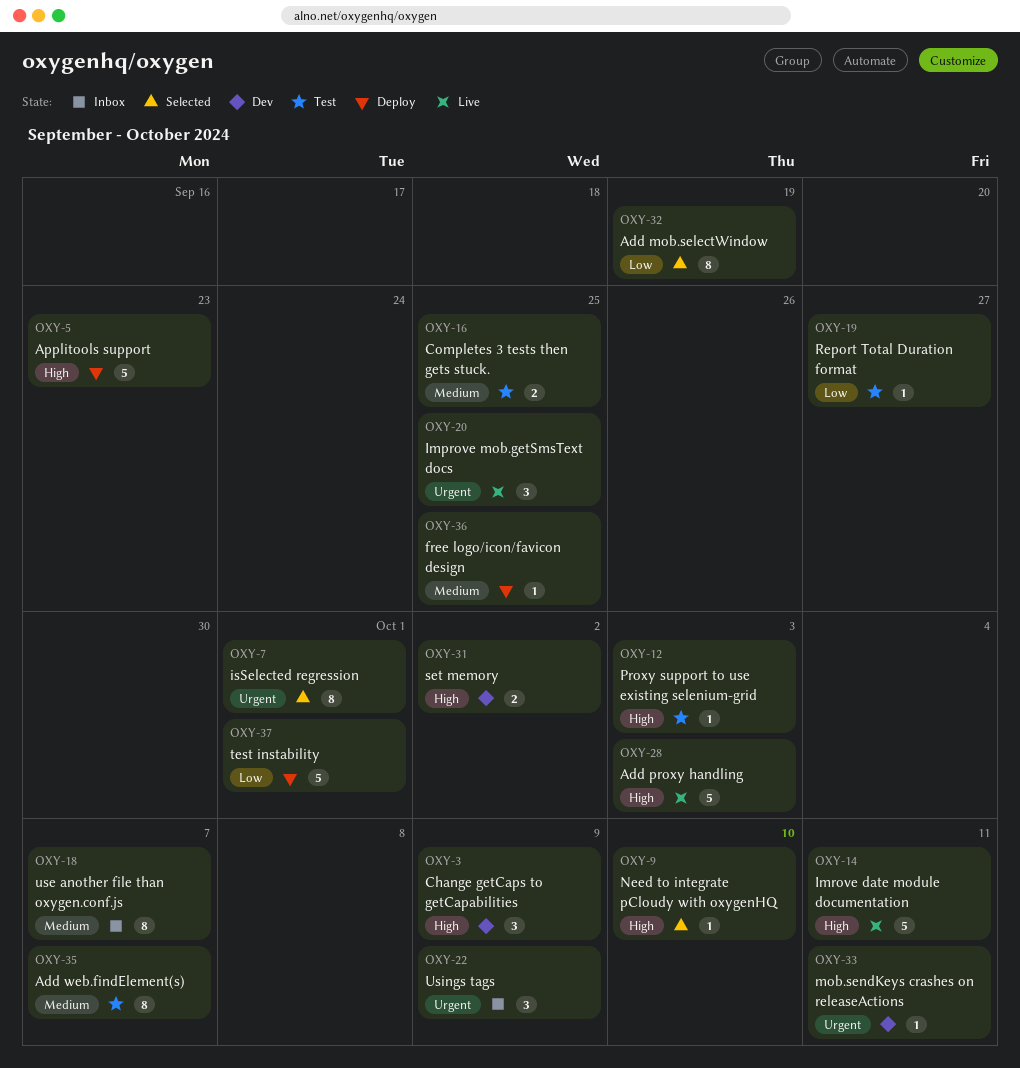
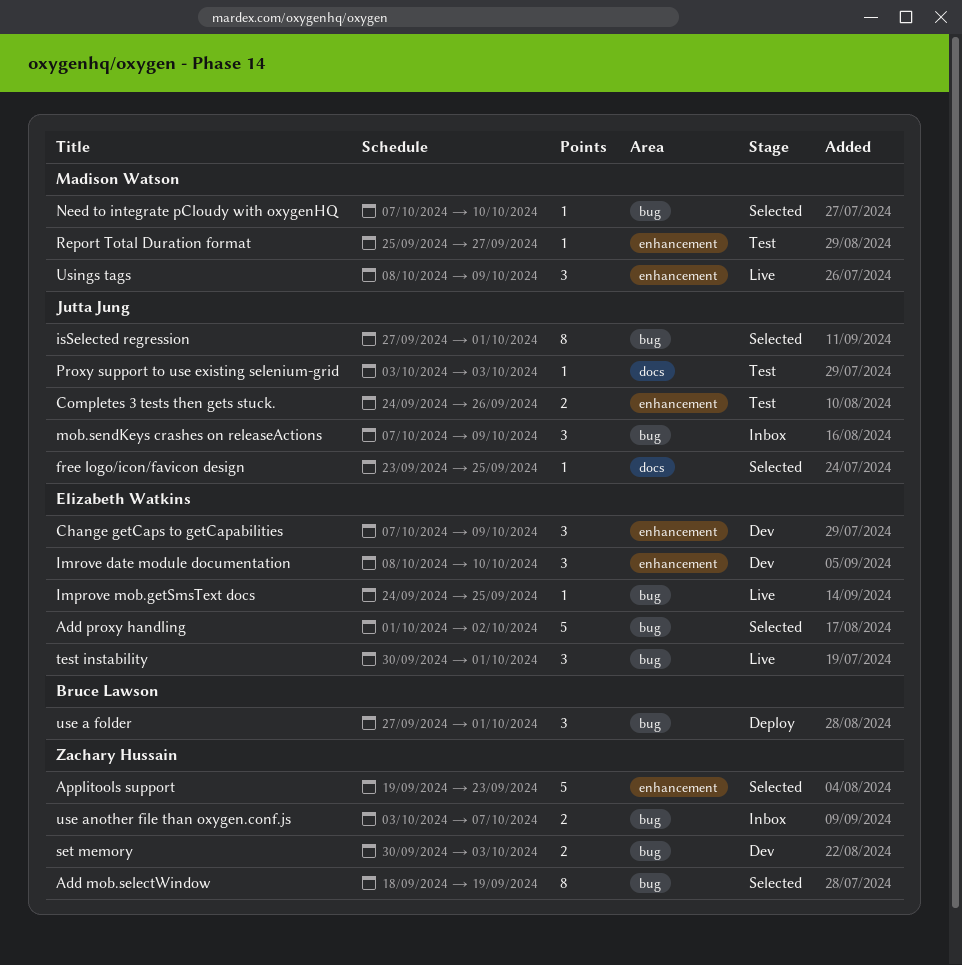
Add proxy handling, status: Live -> Selected
Add proxy handling, due: Oct 3 -> Oct 2
Add web.findElement(s): present -> none
Applitools support, status: Deploy -> Selected
Completes 3 tests then gets stuck., due: Sep 25 -> Sep 26
free logo/icon/favicon design, status: Deploy -> Selected
Improve mob.getSmsText docs, estimate: 3 -> 1
Imrove date module documentation, status: Live -> Dev
Imrove date module documentation, estimate: 5 -> 3
Imrove date module documentation, due: Oct 11 -> Oct 10
mob.sendKeys crashes on releaseActions, status: Dev -> Inbox
mob.sendKeys crashes on releaseActions, estimate: 1 -> 3
mob.sendKeys crashes on releaseActions, due: Oct 11 -> Oct 9
set memory, due: Oct 2 -> Oct 3
test instability, status: Deploy -> Live
test instability, estimate: 5 -> 3
use a folder: none -> present
use another file than oxygen.conf.js, estimate: 8 -> 2
Usings tags, status: Inbox -> Live

